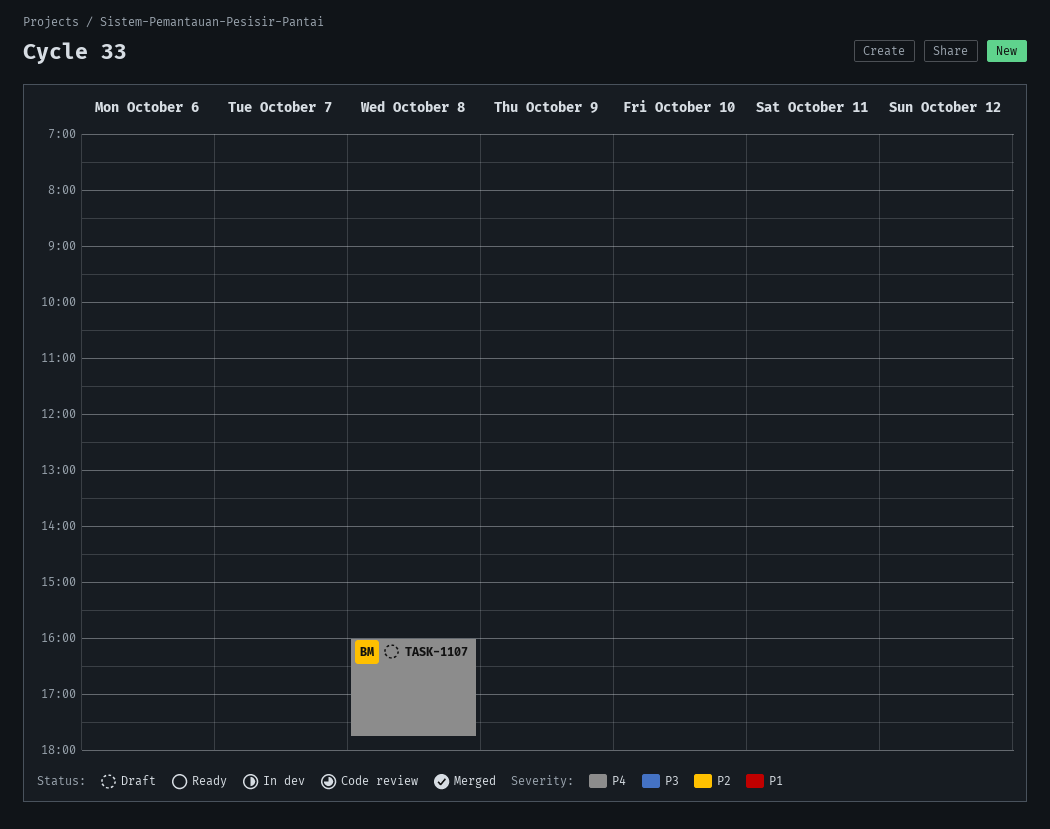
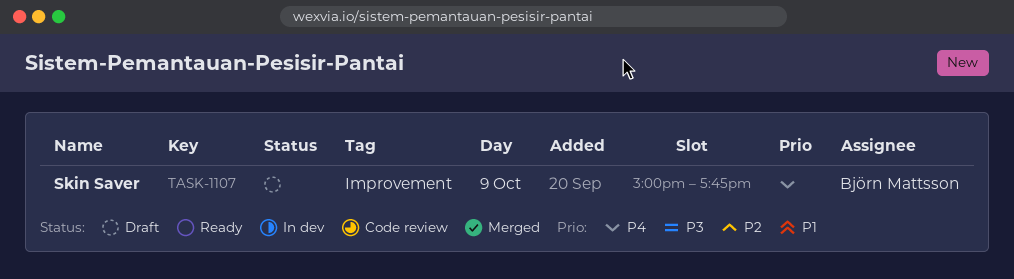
TASK-1107, day: Oct 8 -> Oct 9
TASK-1107, begins: 16:00 -> 15:00

